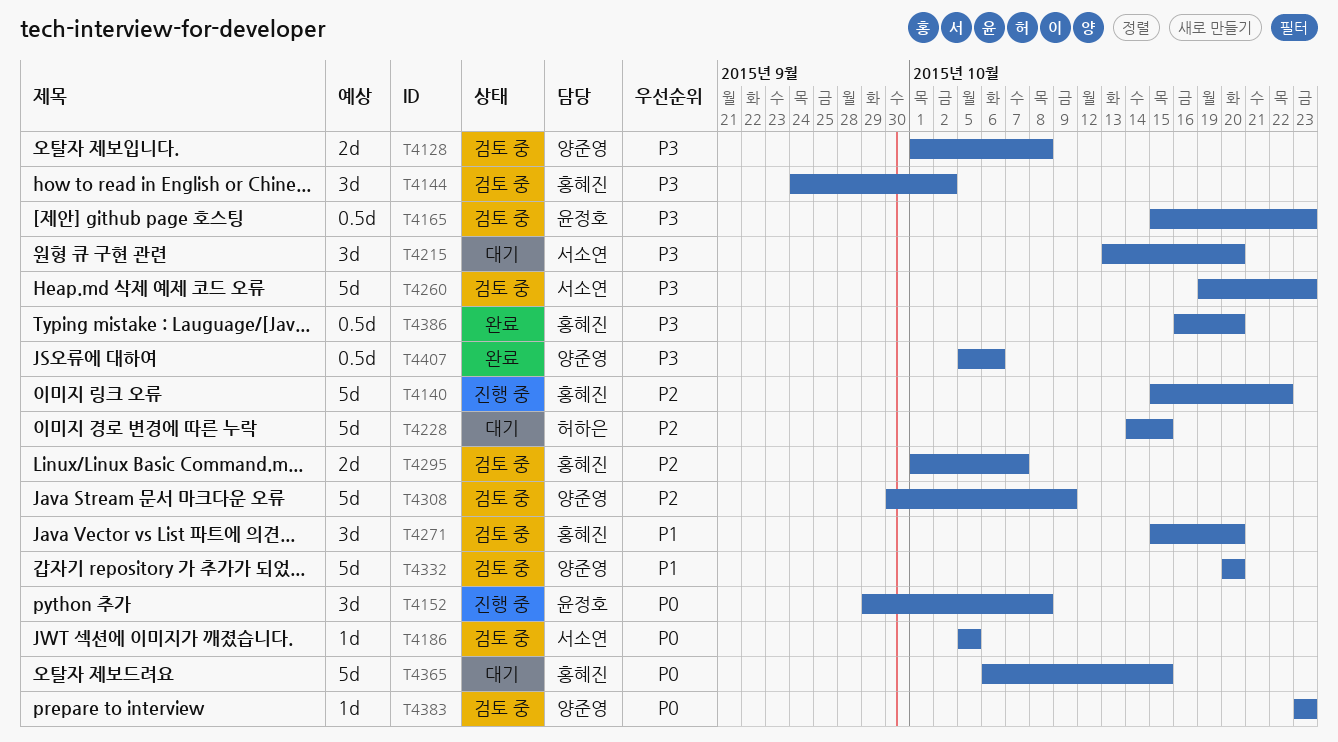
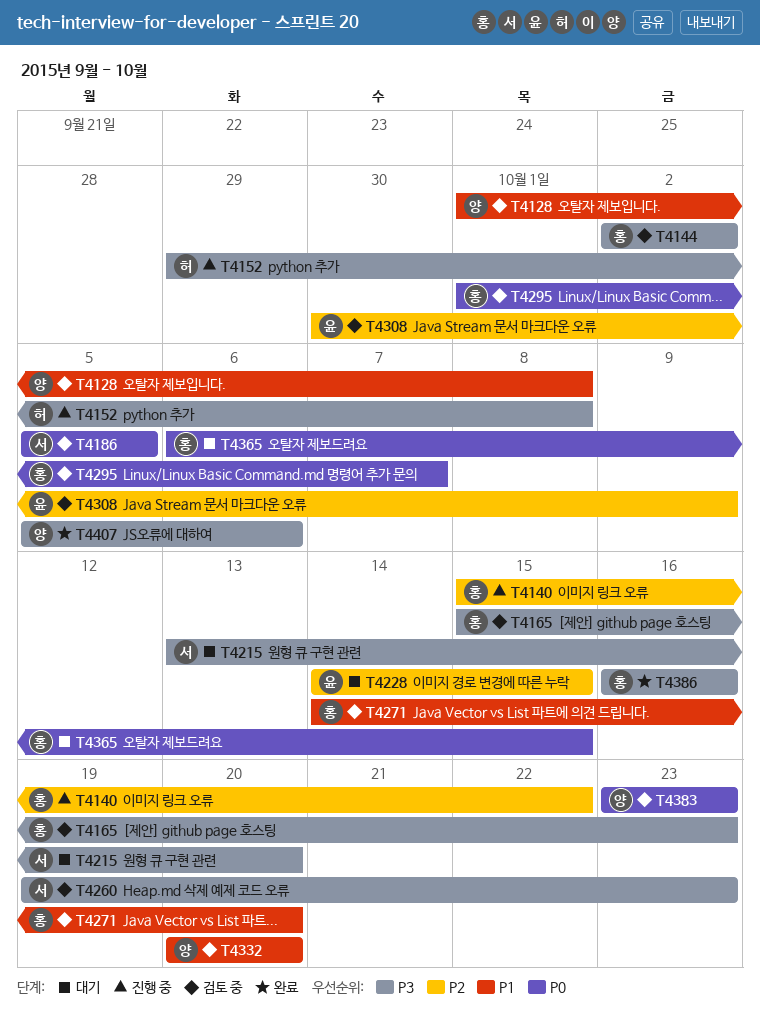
T4128, priority: P3 -> P1
T4144, start: Sep 24 -> Oct 2
T4152, owner: 윤정호 -> 허하은
T4152, priority: P0 -> P3
T4165, owner: 윤정호 -> 홍혜진
T4228, owner: 허하은 -> 윤정호
T4271, start: Oct 15 -> Oct 14
T4295, priority: P2 -> P0
T4308, owner: 양준영 -> 윤정호
T4386, due: Oct 20 -> Oct 16

